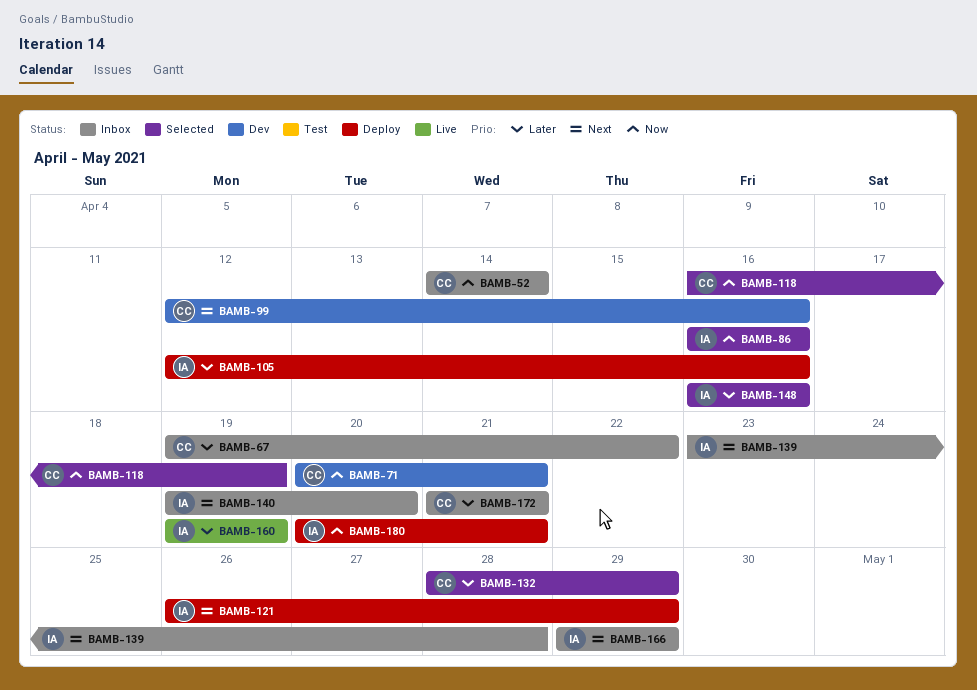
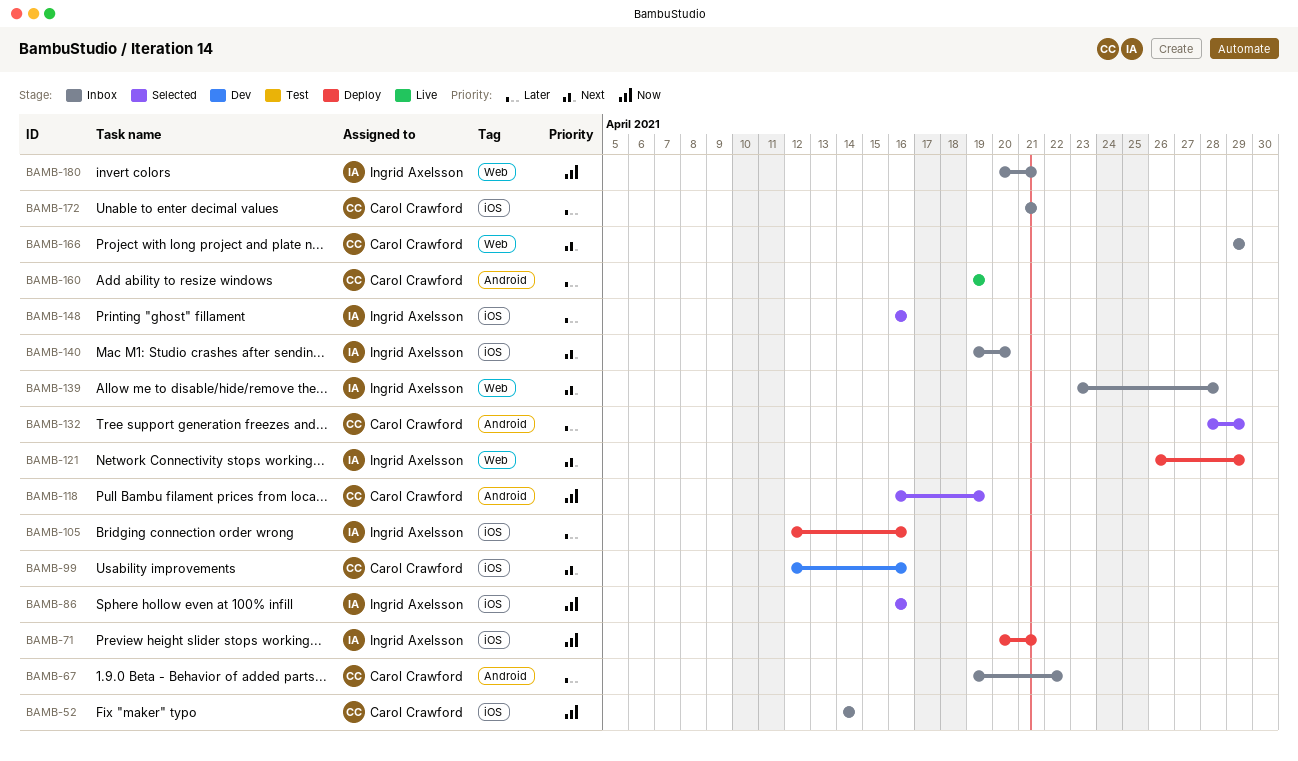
BAMB-71, status: Dev -> Deploy
BAMB-71, owner: Carol Crawford -> Ingrid Axelsson
BAMB-160, owner: Ingrid Axelsson -> Carol Crawford
BAMB-166, owner: Ingrid Axelsson -> Carol Crawford
BAMB-180, status: Deploy -> Inbox

